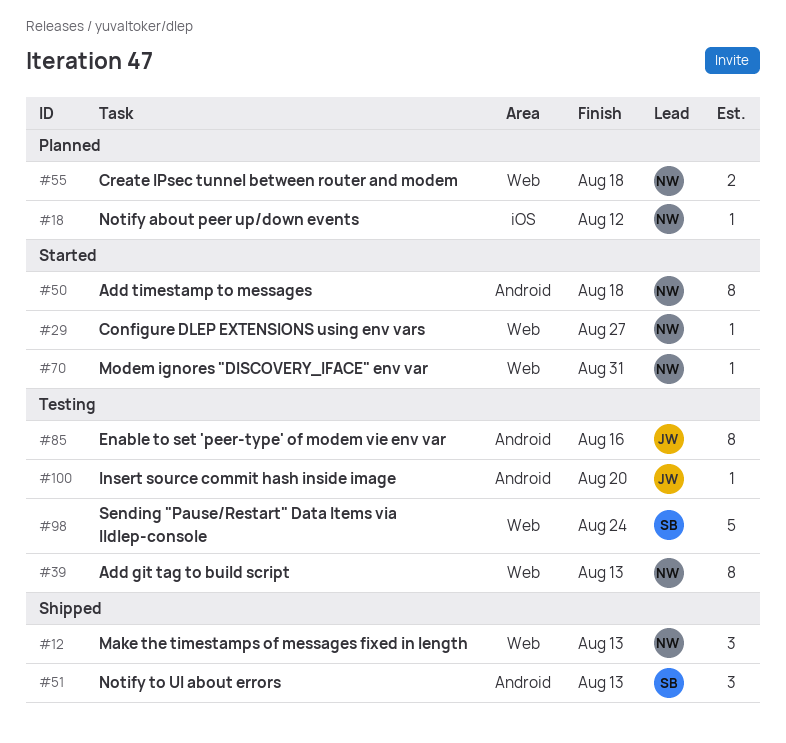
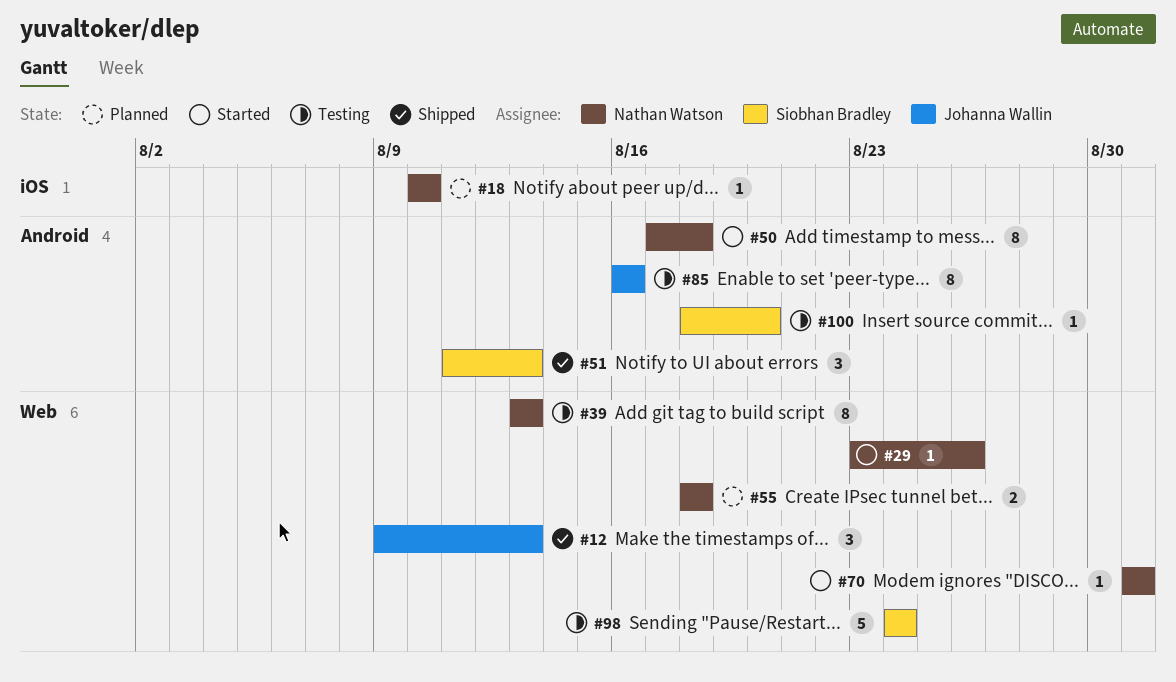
#12, owner: Nathan Watson -> Johanna Wallin
#18, due: Aug 12 -> Aug 10
#29, due: Aug 27 -> Aug 26
#100, owner: Johanna Wallin -> Siobhan Bradley

